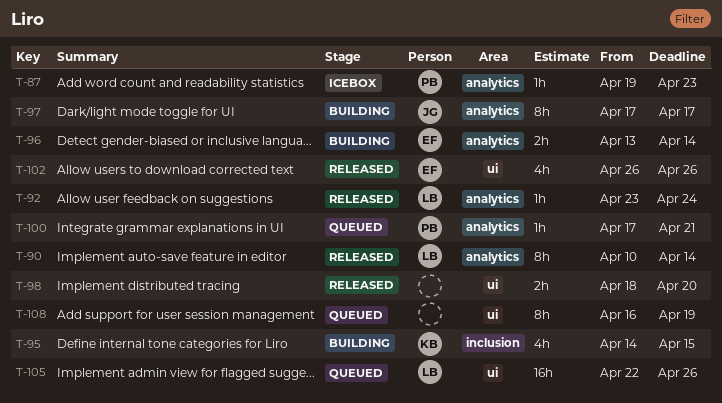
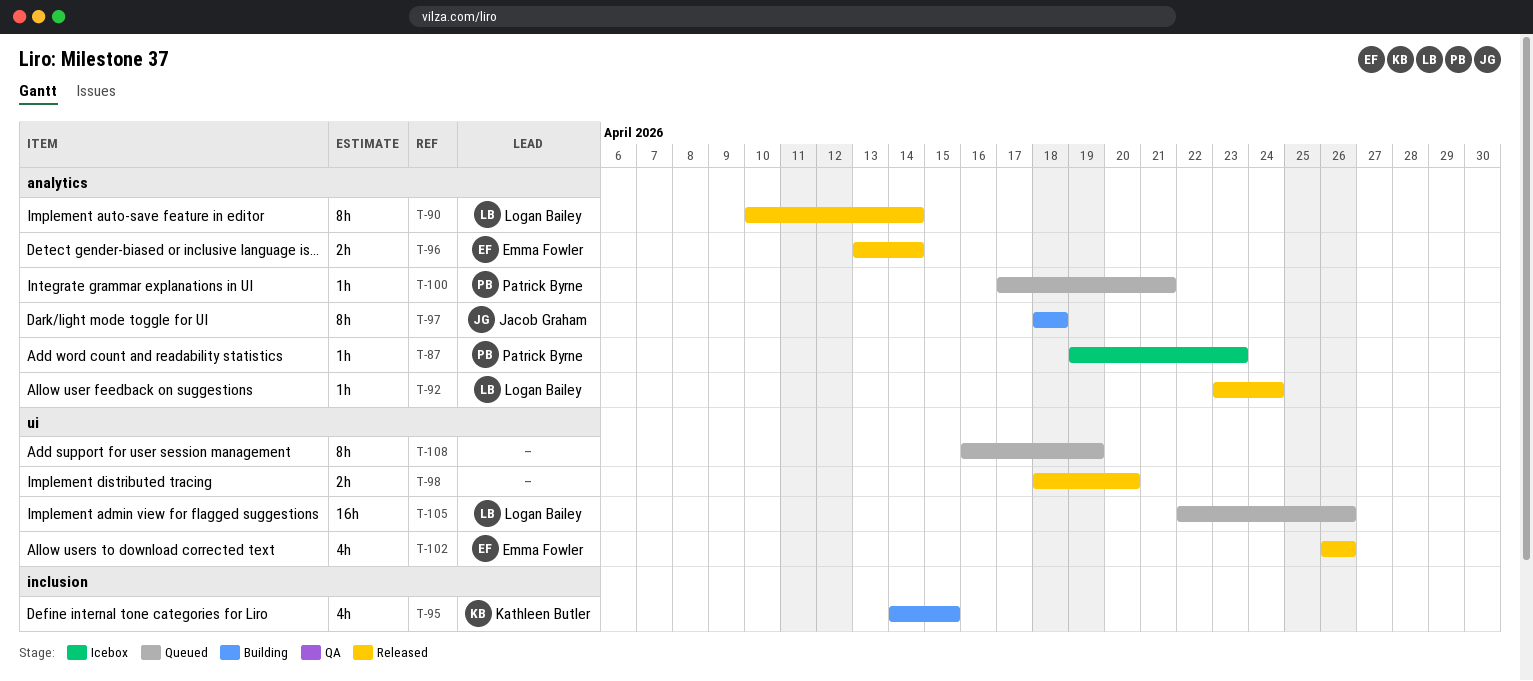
T-96, status: Building -> Released
T-97, start: Apr 17 -> Apr 18
T-97, due: Apr 17 -> Apr 18

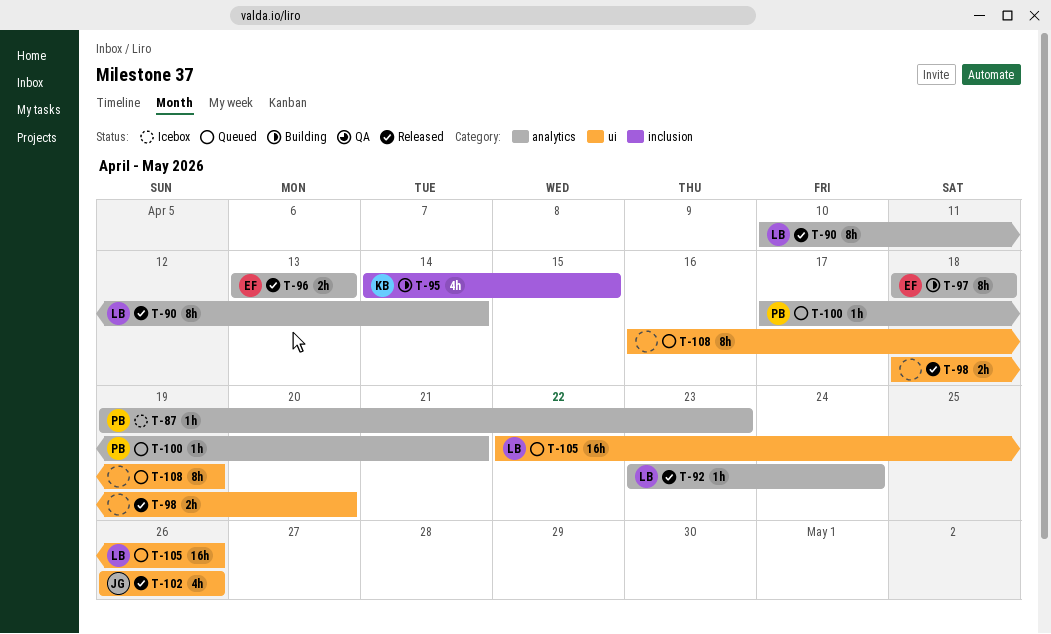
T-96, due: Apr 14 -> Apr 13
T-97, owner: Jacob Graham -> Emma Fowler
T-102, owner: Emma Fowler -> Jacob Graham

